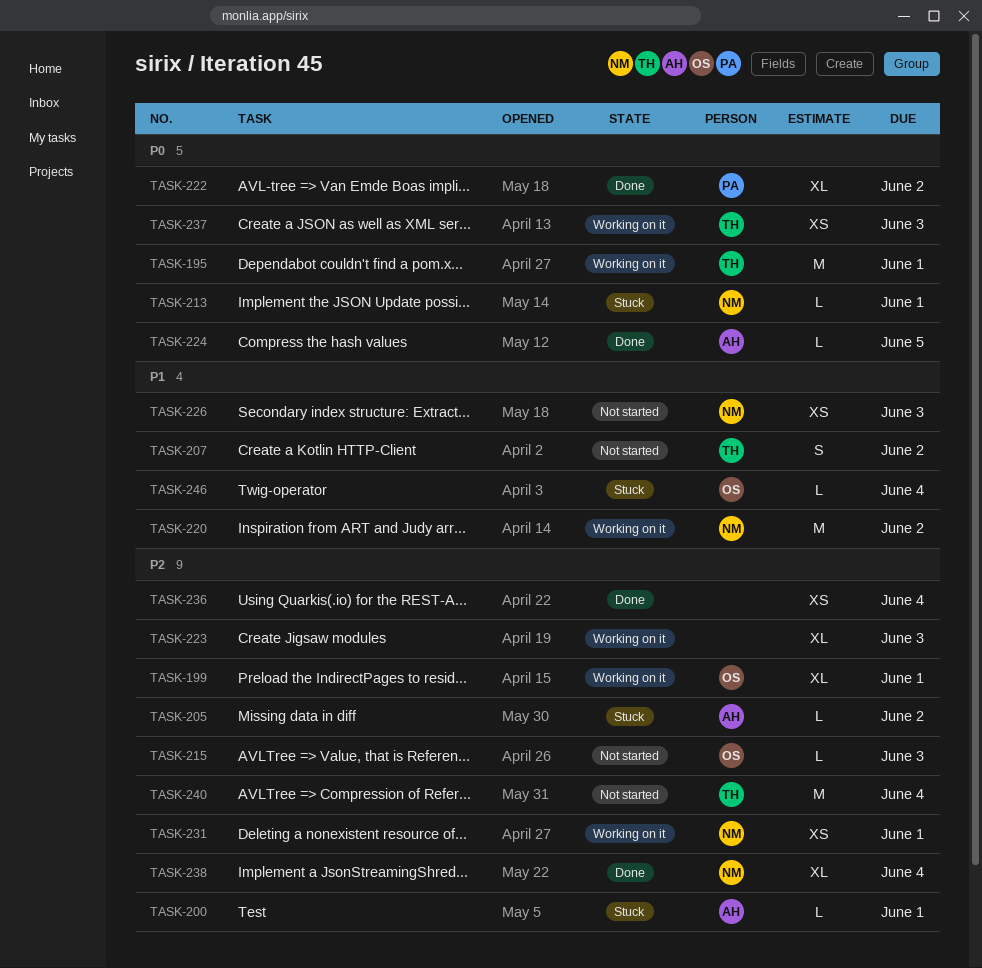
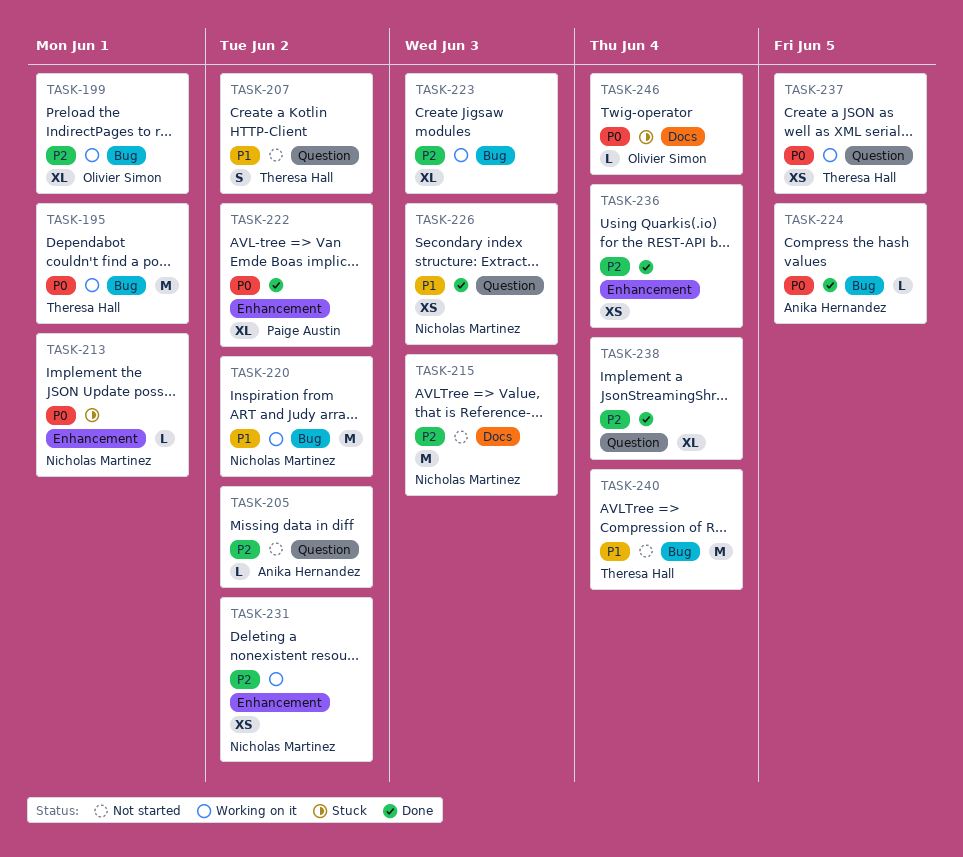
TASK-200: present -> none
TASK-205, status: Stuck -> Not started
TASK-215, owner: Olivier Simon -> Nicholas Martinez
TASK-215, estimate: L -> M
TASK-226, status: Not started -> Done
TASK-231, due: Jun 1 -> Jun 2
TASK-237, due: Jun 3 -> Jun 5
TASK-238, owner: Nicholas Martinez -> none
TASK-240, priority: P2 -> P1
TASK-246, priority: P1 -> P0

